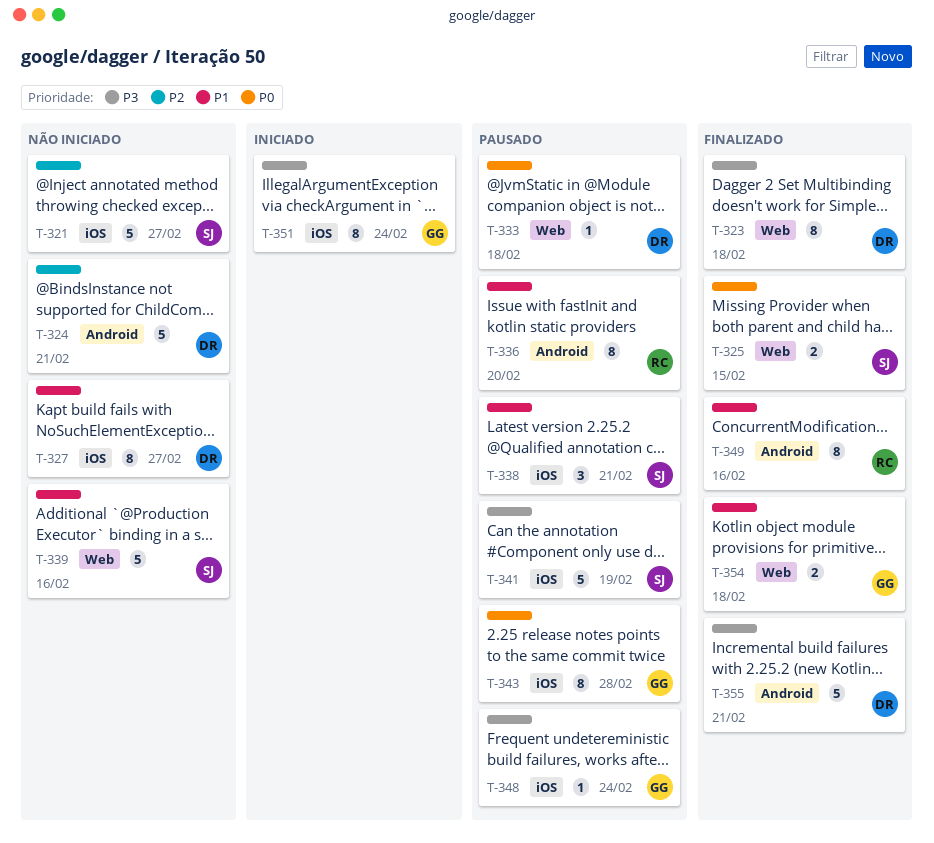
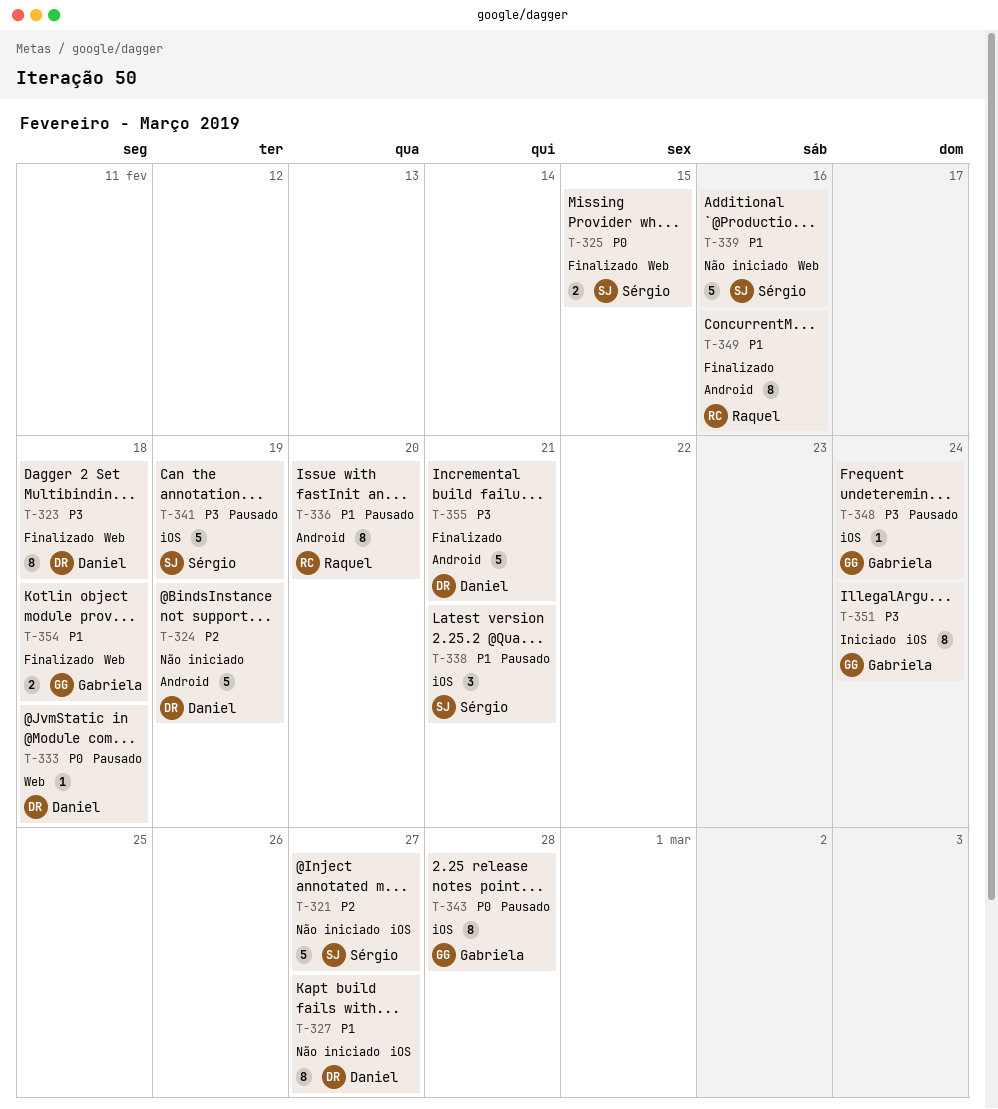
T-324, due: Feb 21 -> Feb 19

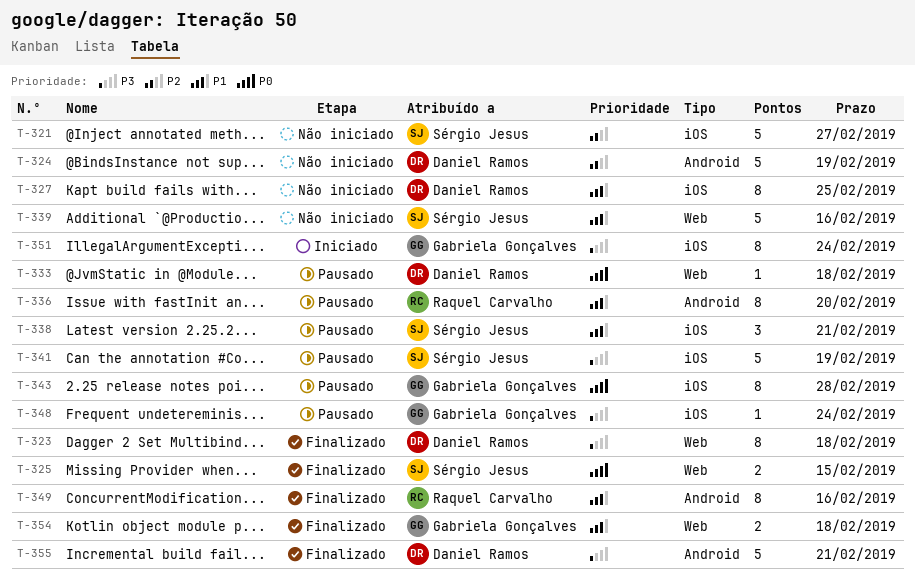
T-327, due: Feb 27 -> Feb 25

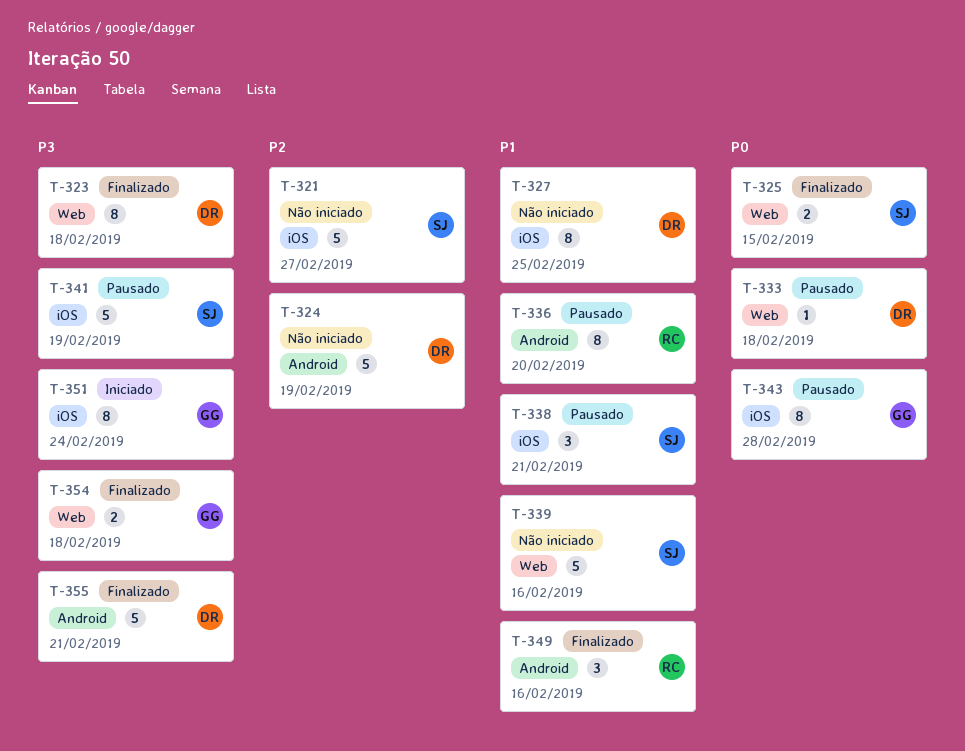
T-348: present -> none
T-349, estimate: 8 -> 3
T-354, priority: P1 -> P3

